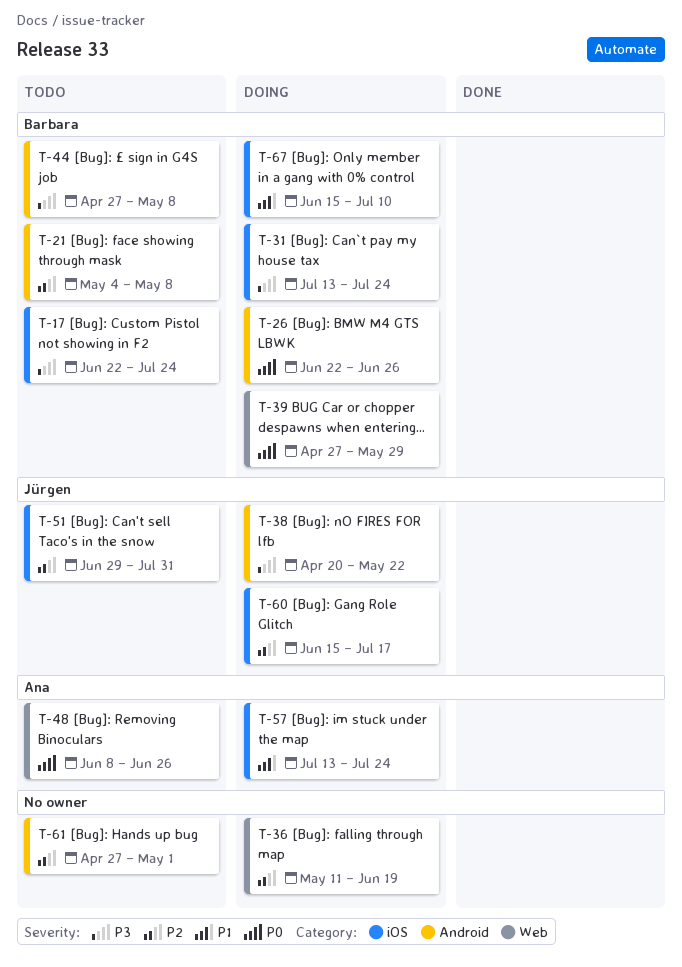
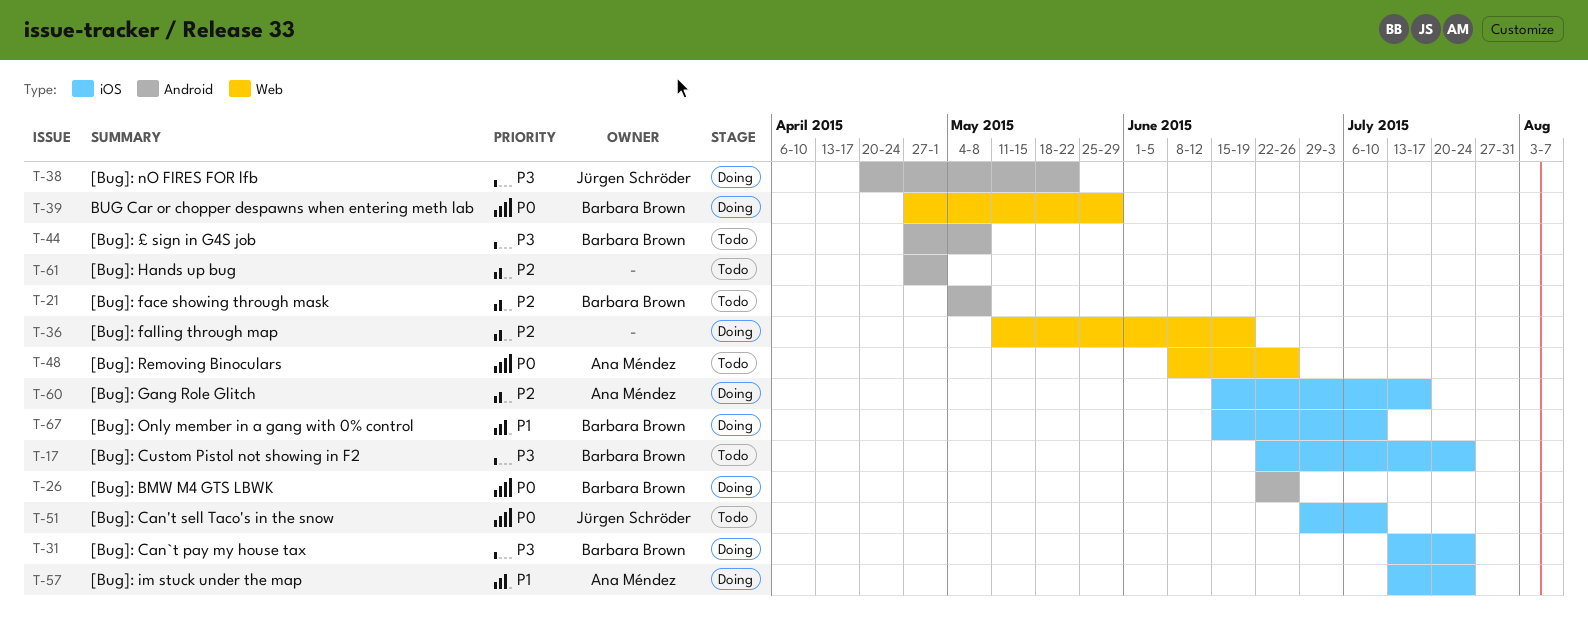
T-51, priority: P2 -> P0
T-51, due: Jul 31 -> Jul 10
T-60, owner: Jürgen Schröder -> Ana Méndez

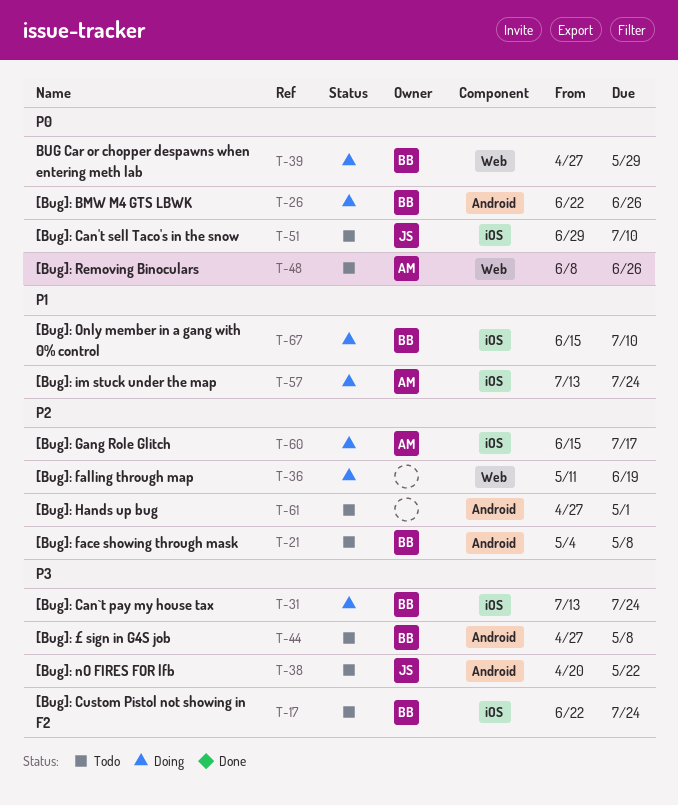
T-38, status: Doing -> Todo

